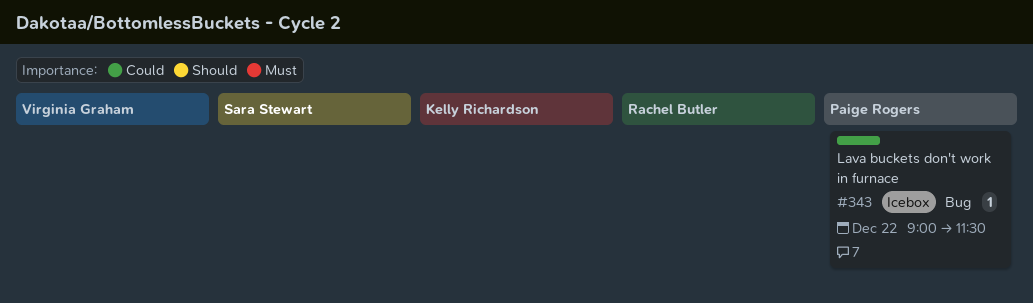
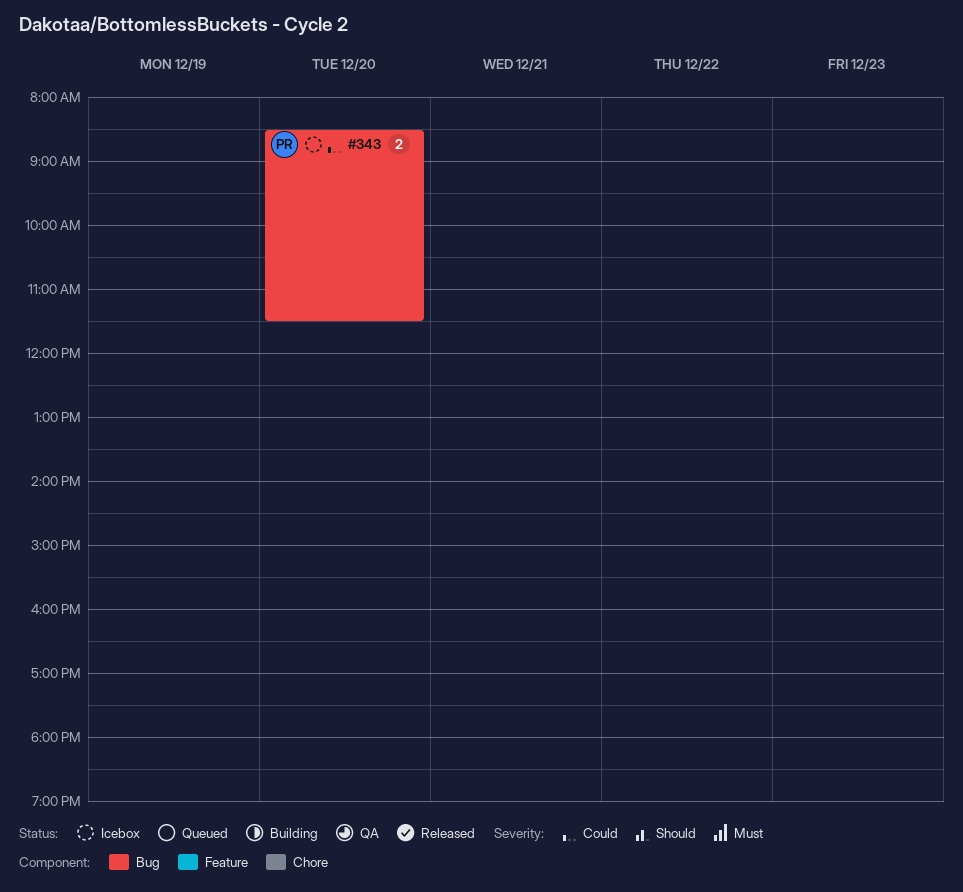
#343, estimate: 1 -> 2
#343, day: Dec 22 -> Dec 20
#343, begins: 09:00 -> 08:30

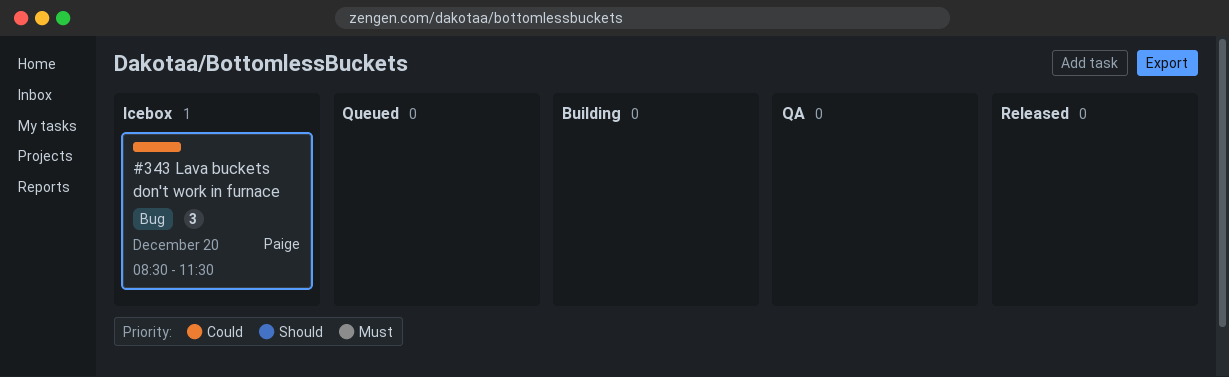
#343, estimate: 2 -> 3

